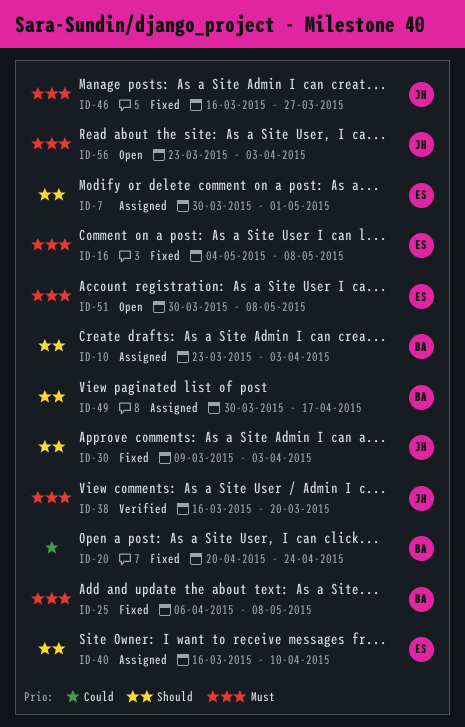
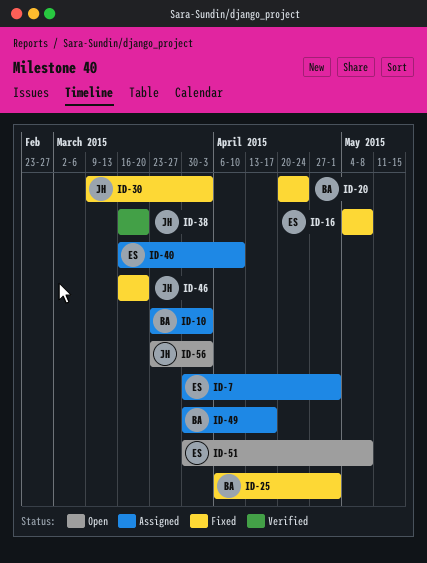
ID-25, due: May 8 -> May 1
ID-46, due: Mar 27 -> Mar 20

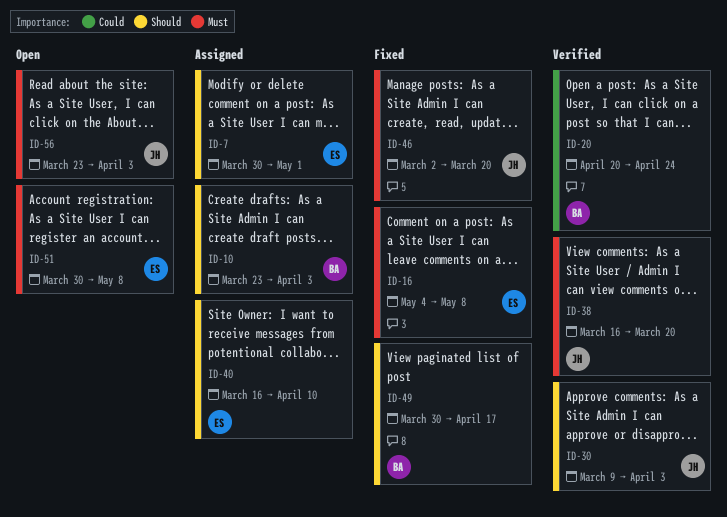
ID-20, status: Fixed -> Verified
ID-25: present -> none
ID-30, status: Fixed -> Verified
ID-46, start: Mar 16 -> Mar 2
ID-49, status: Assigned -> Fixed

